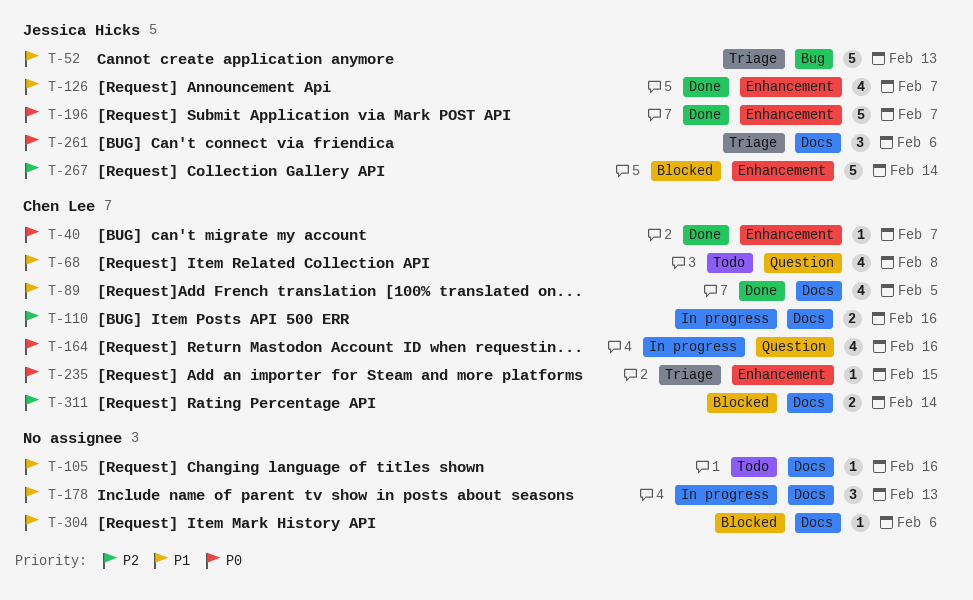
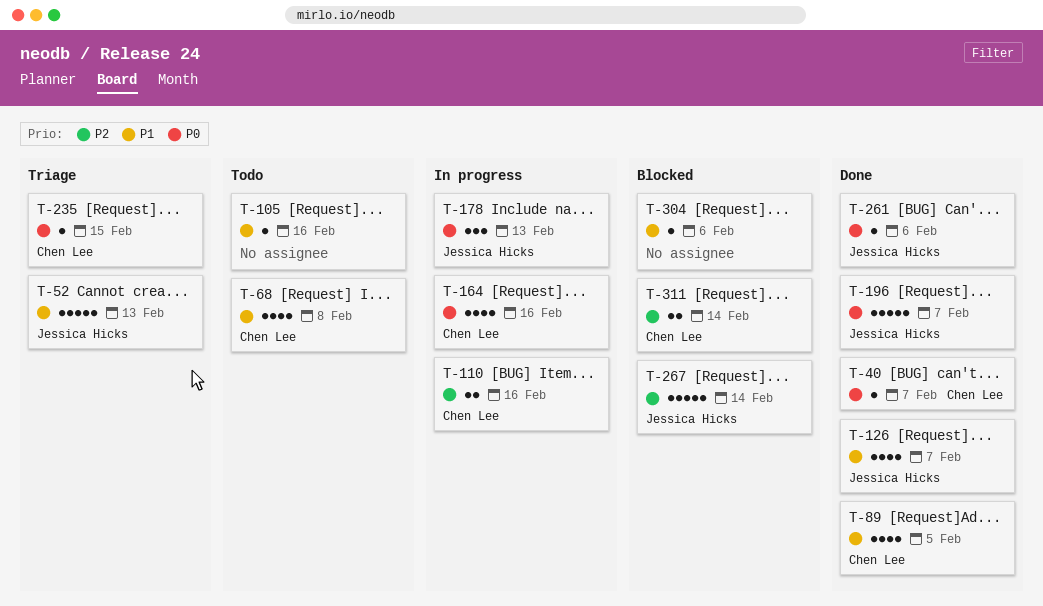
T-178, owner: none -> Jessica Hicks
T-178, priority: P1 -> P0
T-261, status: Triage -> Done
T-261, estimate: 3 -> 1

